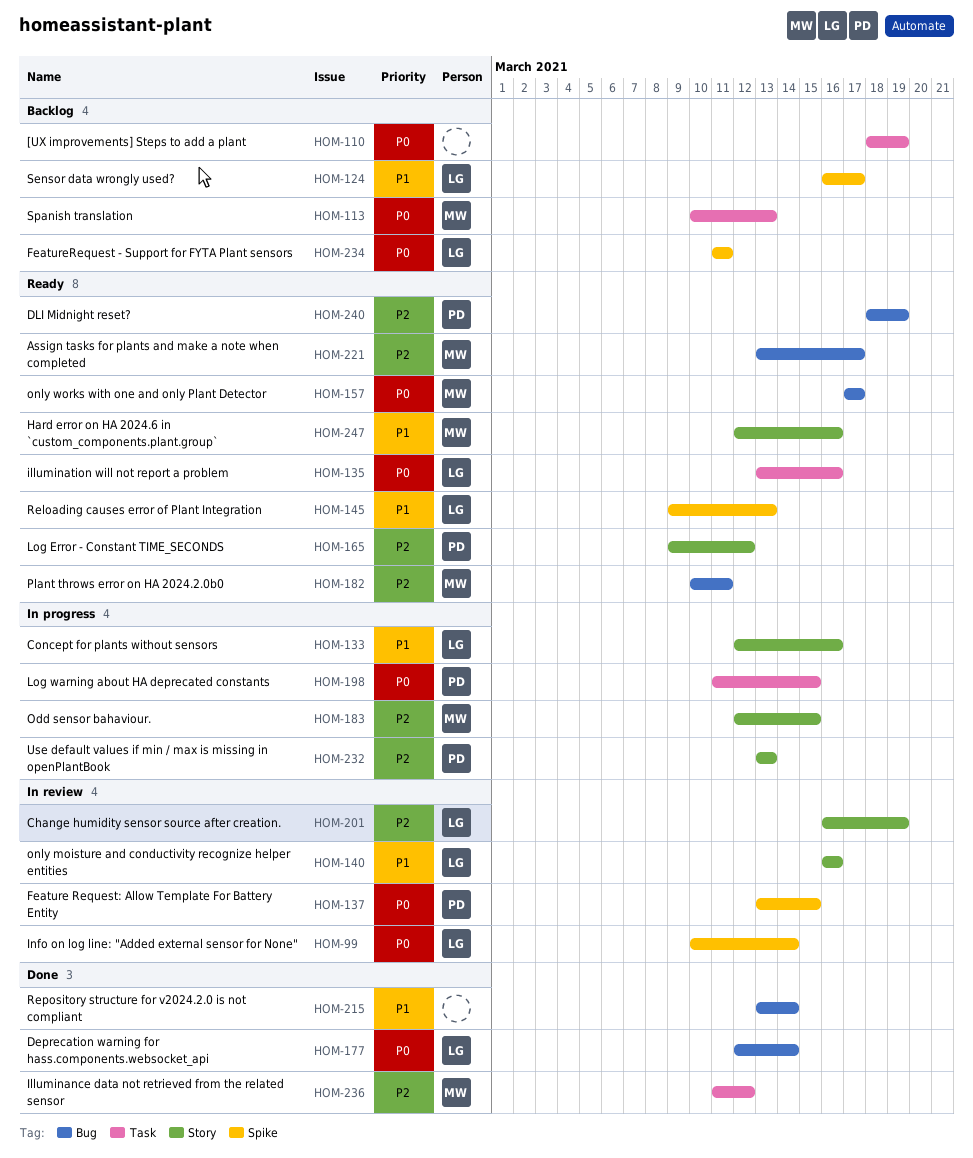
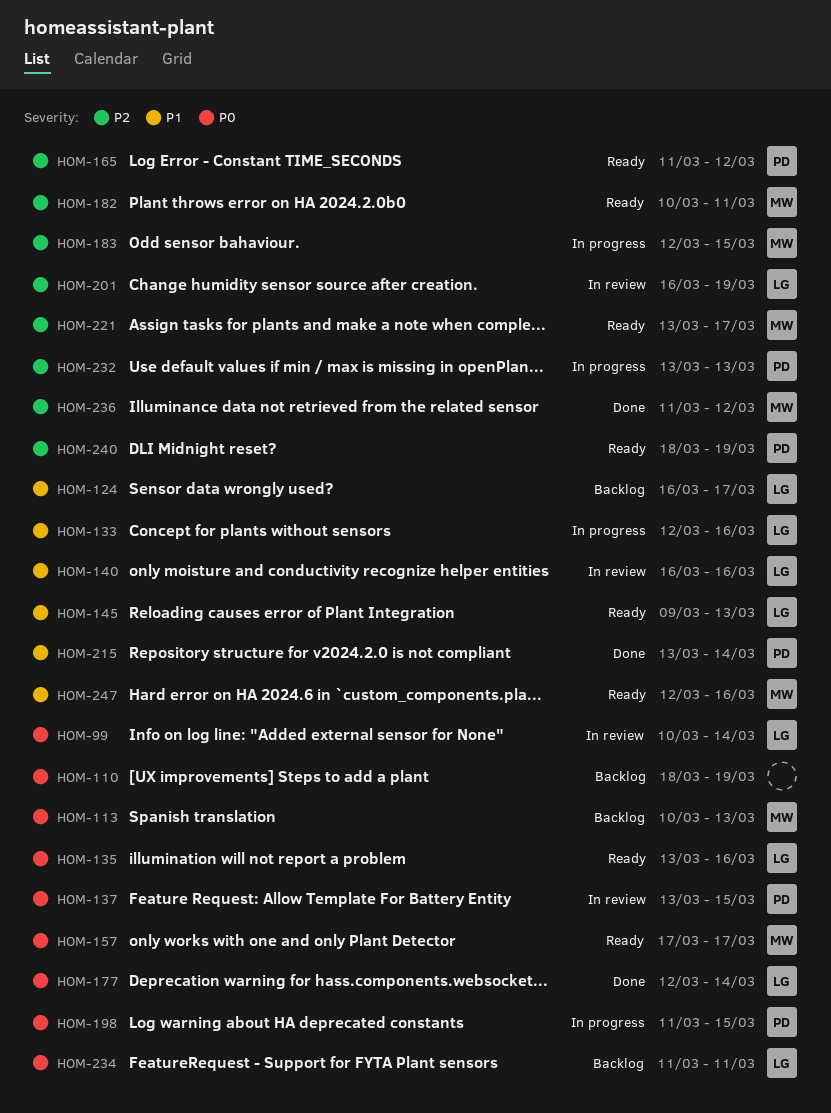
HOM-165, start: Mar 9 -> Mar 11
HOM-215, owner: none -> PD

